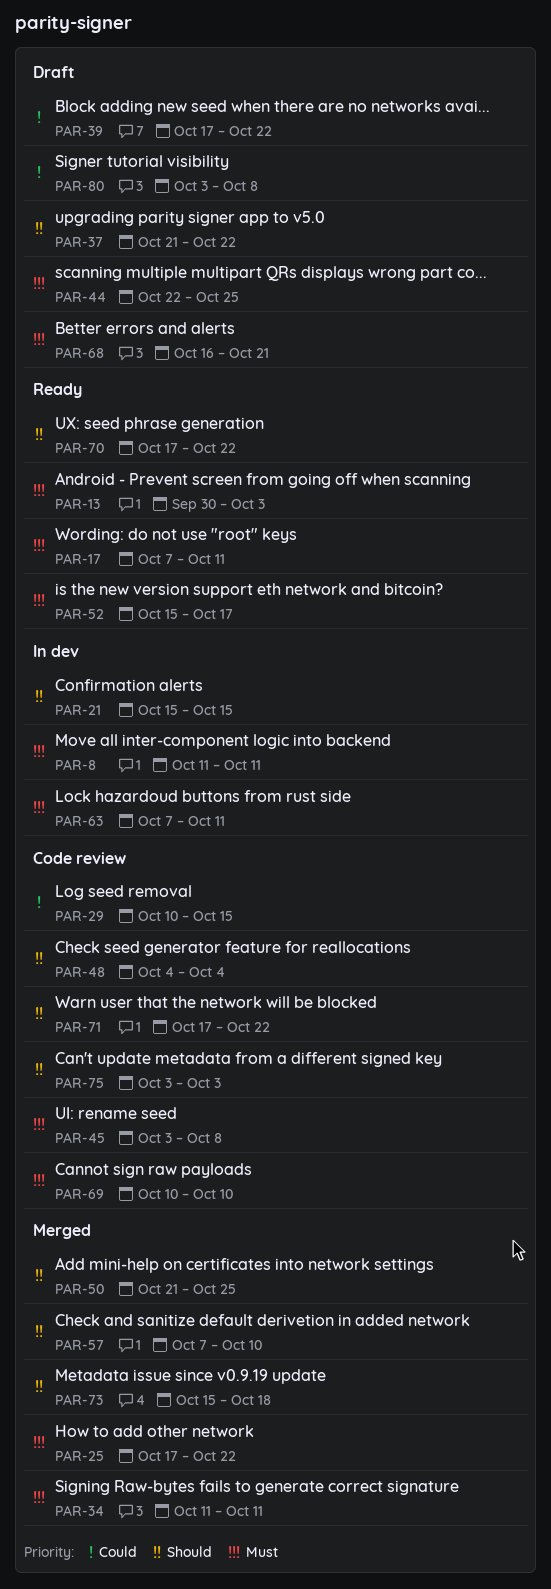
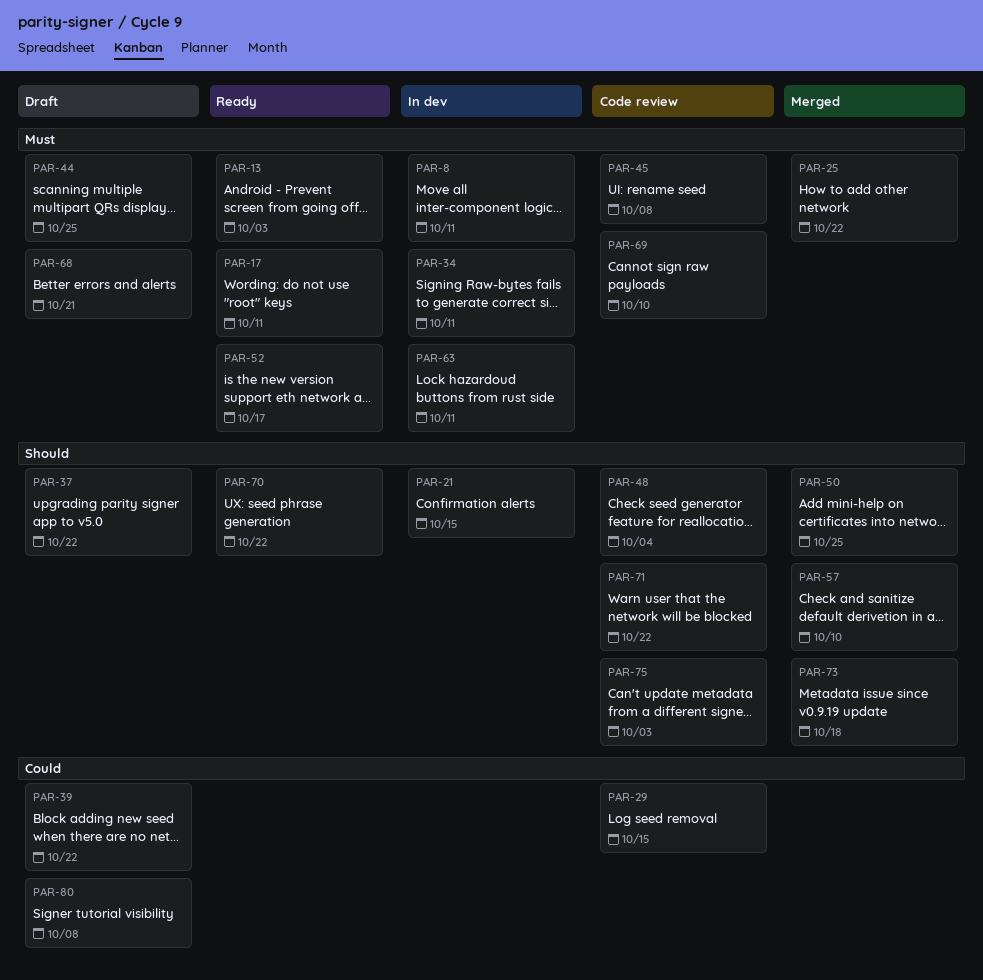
PAR-34, status: Merged -> In dev

